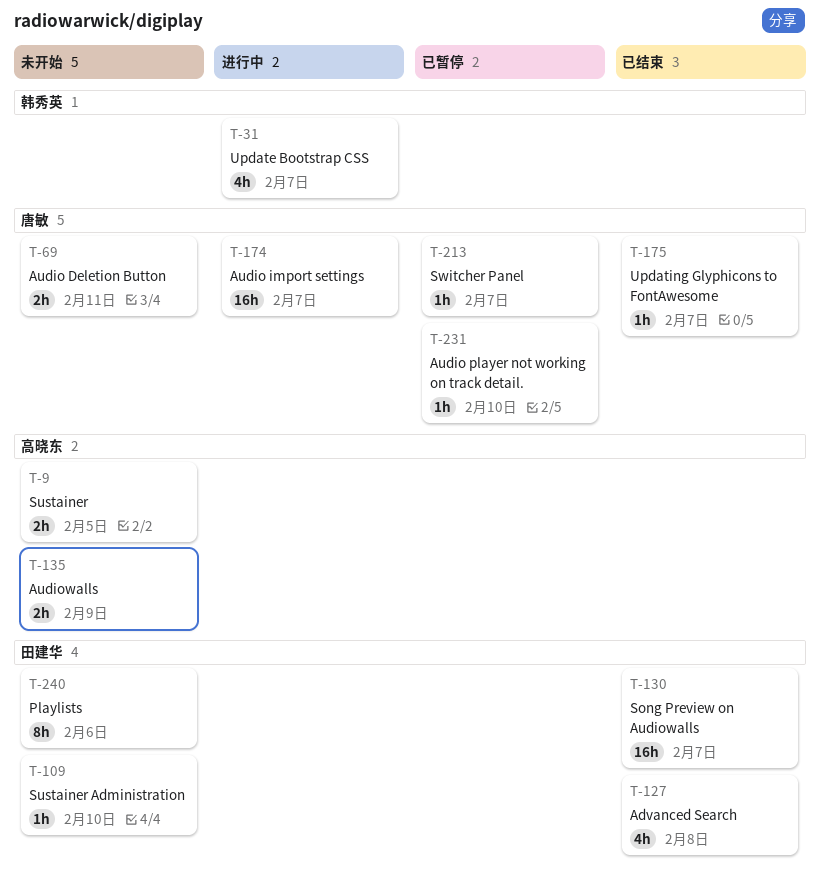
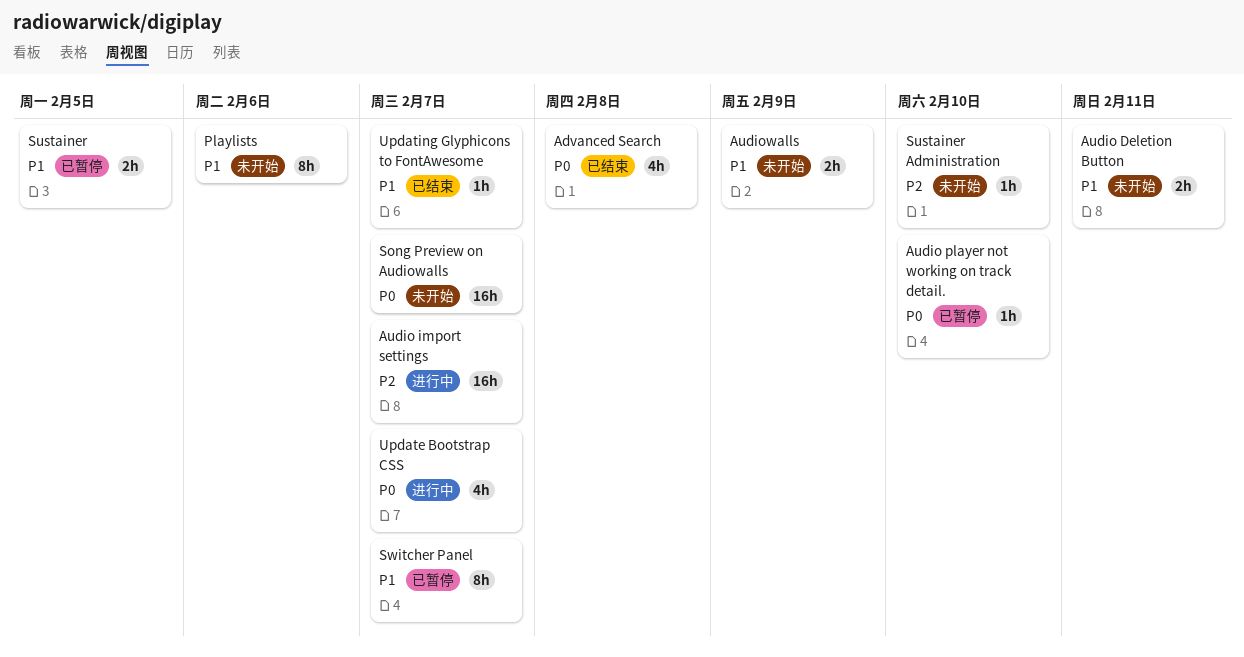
Song Preview on Audiowalls, status: 已结束 -> 未开始
Sustainer, status: 未开始 -> 已暂停
Switcher Panel, estimate: 1h -> 8h

